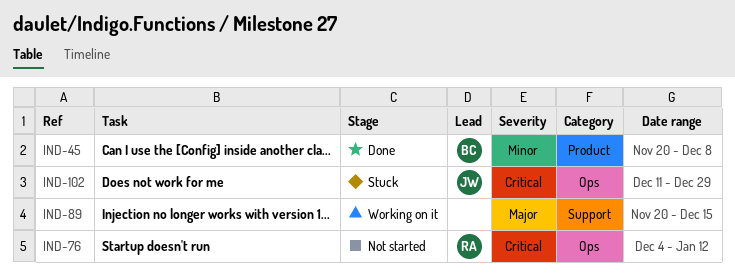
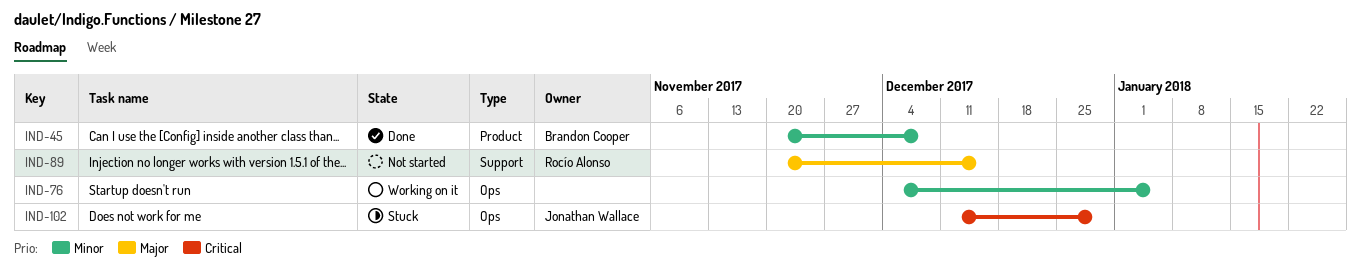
IND-76, status: Not started -> Working on it
IND-76, owner: Rocío Alonso -> none
IND-76, priority: Critical -> Minor
IND-76, due: Jan 12 -> Jan 5
IND-89, status: Working on it -> Not started
IND-89, owner: none -> Rocío Alonso

